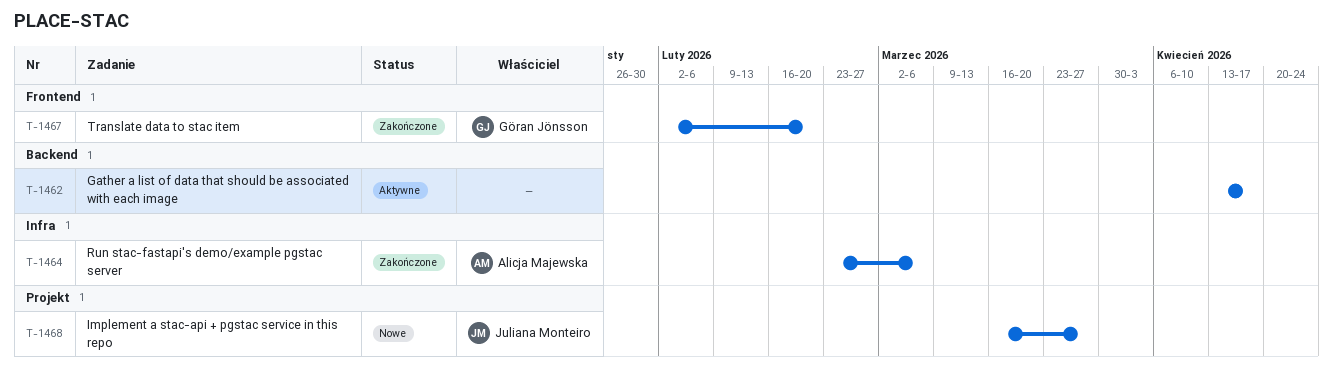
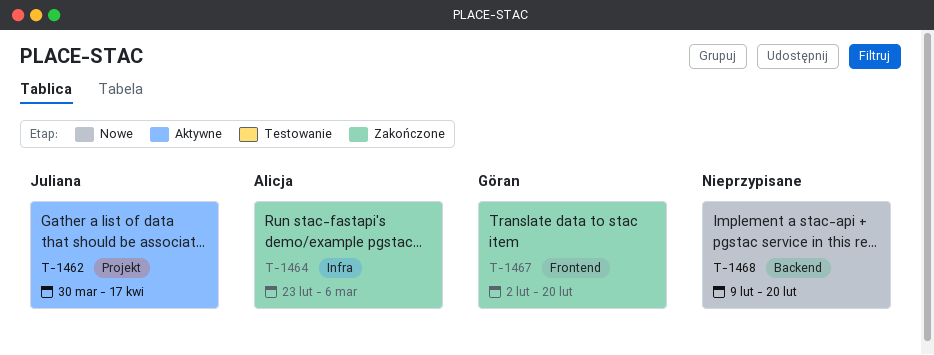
T-1462, owner: none -> Juliana Monteiro
T-1462, label: Backend -> Projekt
T-1462, start: Apr 13 -> Mar 30
T-1468, owner: Juliana Monteiro -> none
T-1468, label: Projekt -> Backend
T-1468, start: Mar 16 -> Feb 9
T-1468, due: Mar 27 -> Feb 20

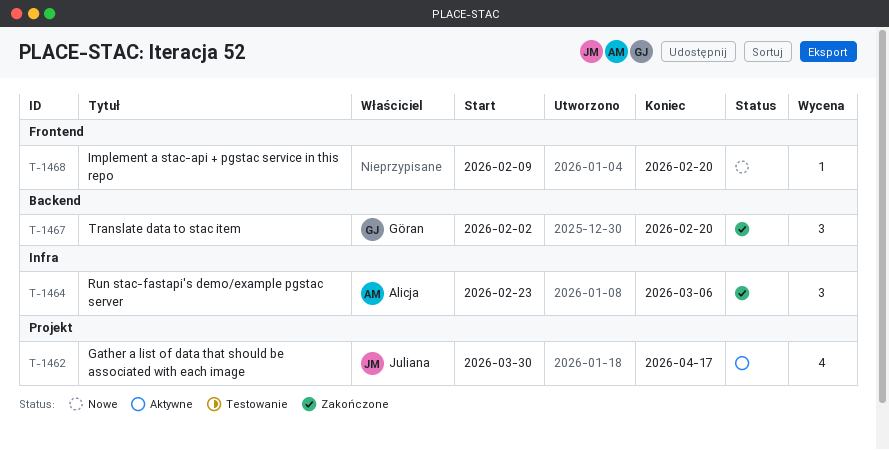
T-1467, label: Frontend -> Backend
T-1468, label: Backend -> Frontend

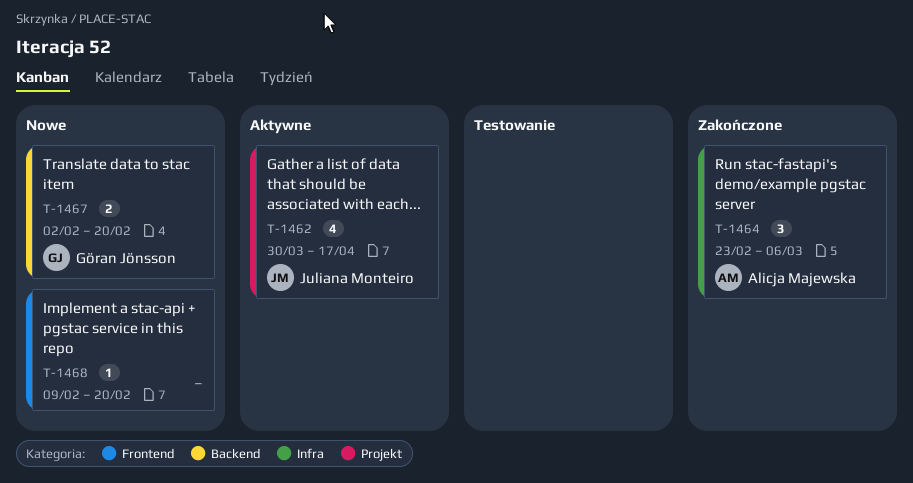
T-1467, status: Zakończone -> Nowe
T-1467, estimate: 3 -> 2

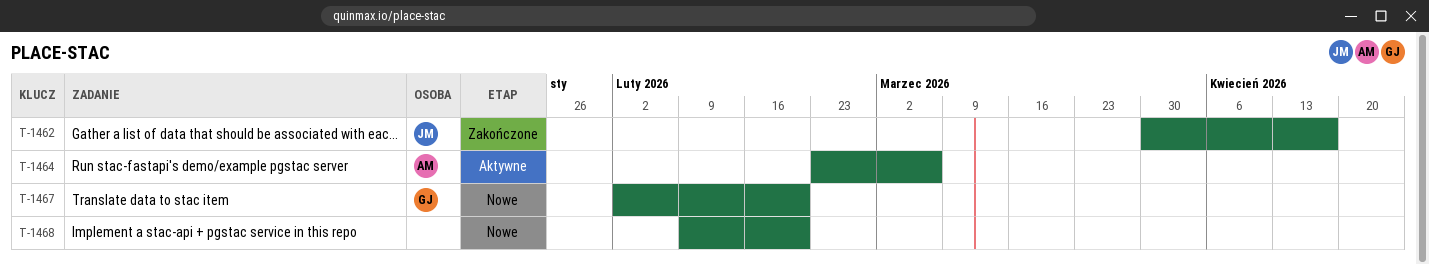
T-1462, status: Aktywne -> Zakończone
T-1464, status: Zakończone -> Aktywne

